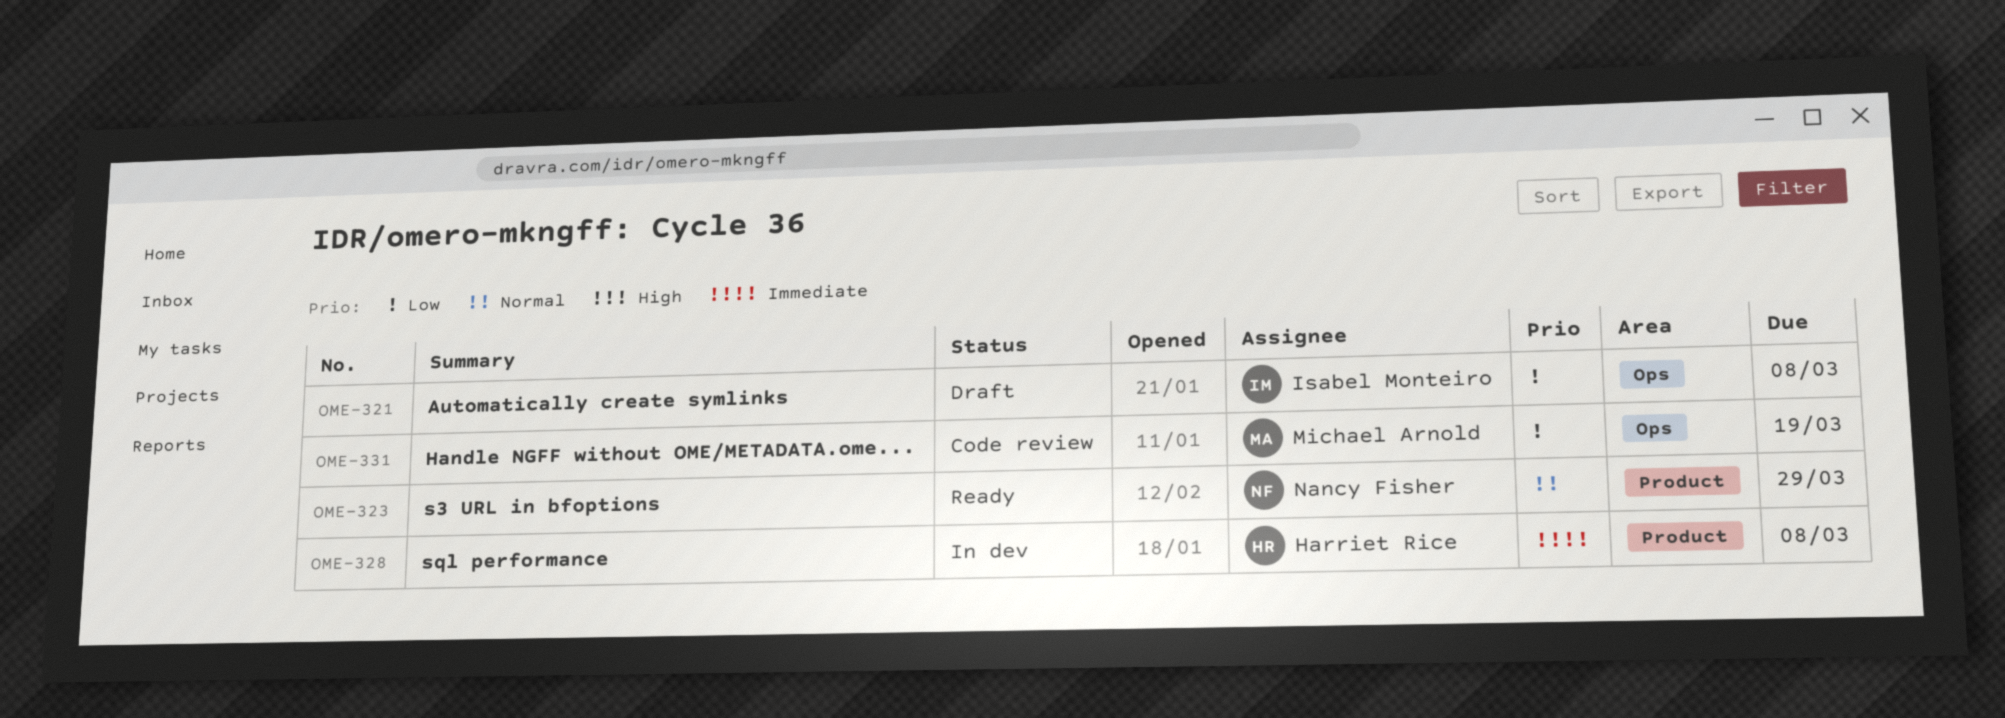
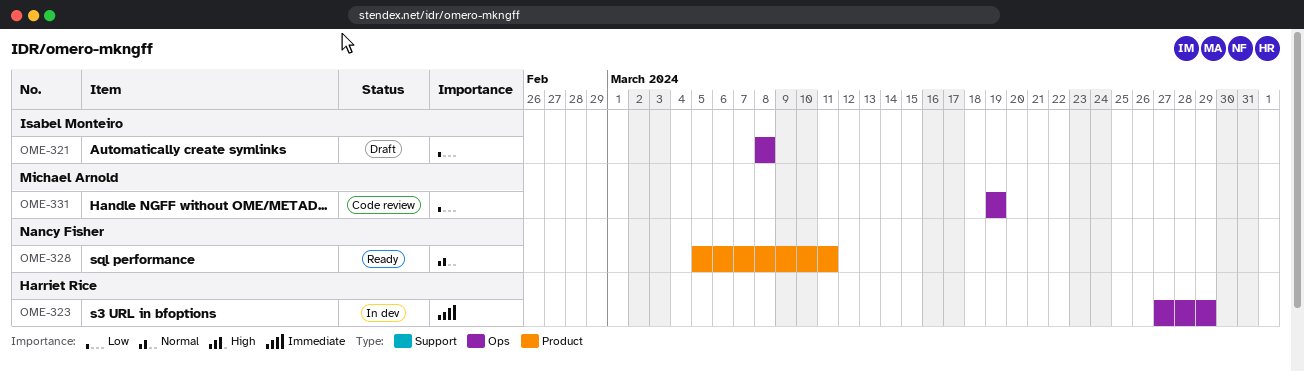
OME-323, status: Ready -> In dev
OME-323, owner: Nancy Fisher -> Harriet Rice
OME-323, priority: Normal -> Immediate
OME-323, label: Product -> Ops
OME-328, status: In dev -> Ready
OME-328, owner: Harriet Rice -> Nancy Fisher
OME-328, priority: Immediate -> Normal
OME-328, due: Mar 8 -> Mar 11

